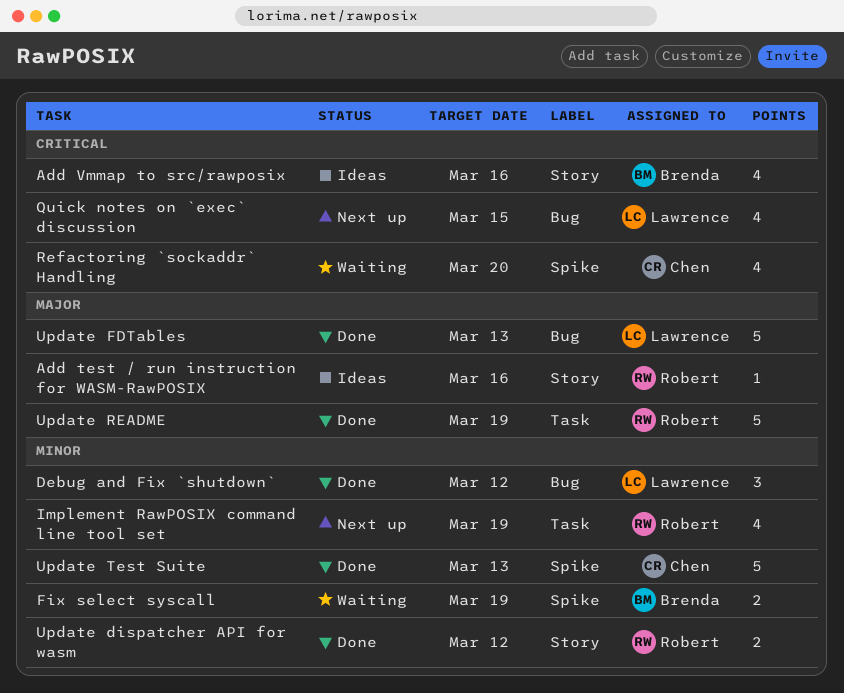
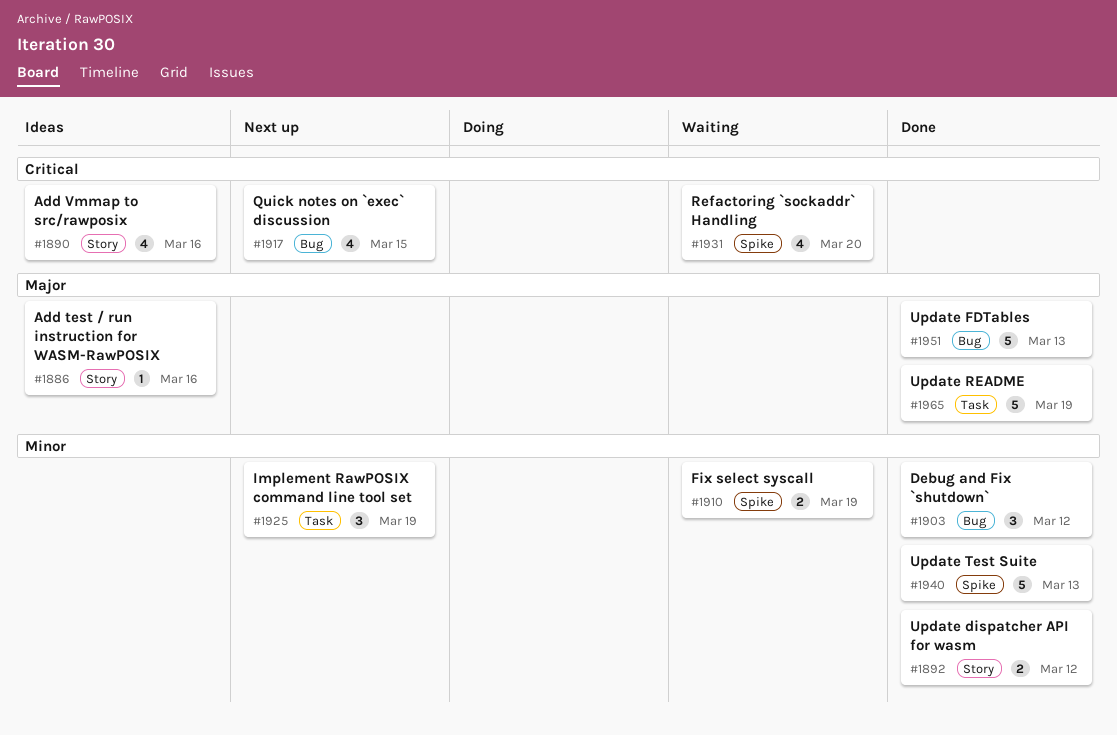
Implement RawPOSIX command line tool set, estimate: 4 -> 3

